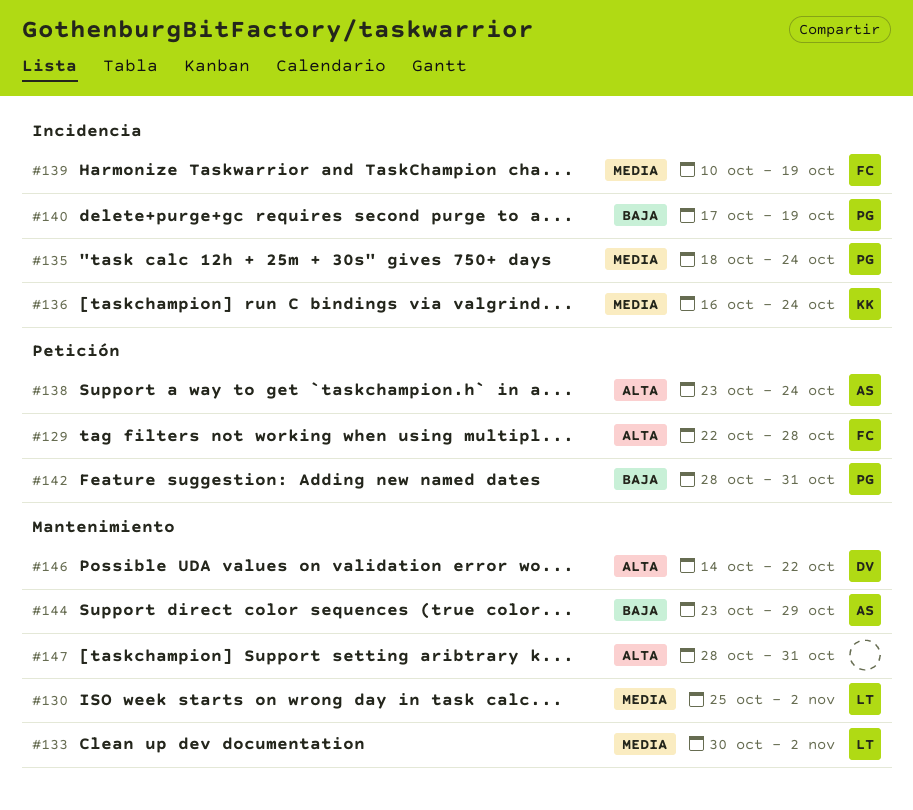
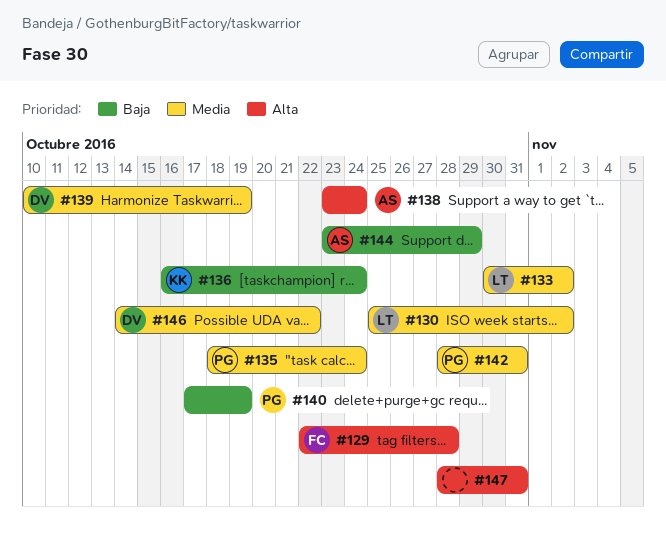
#136, priority: Media -> Baja
#139, owner: FC -> DV
#142, priority: Baja -> Media
#146, priority: Alta -> Media

